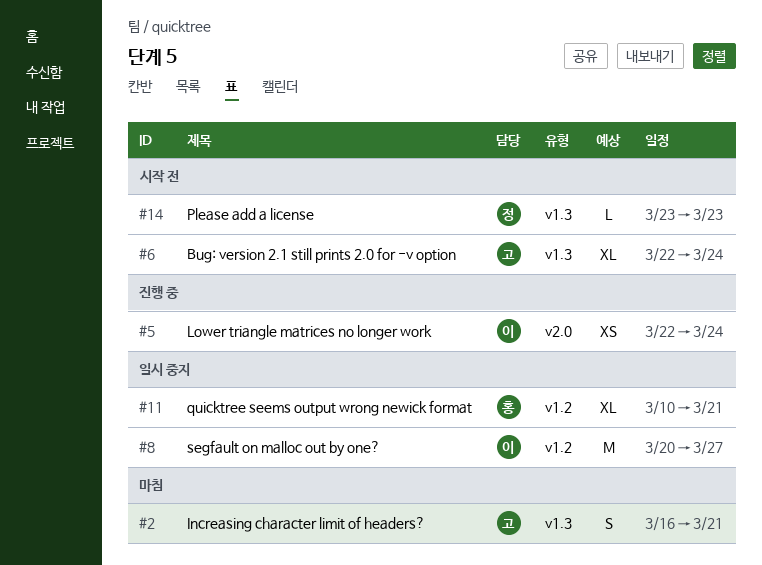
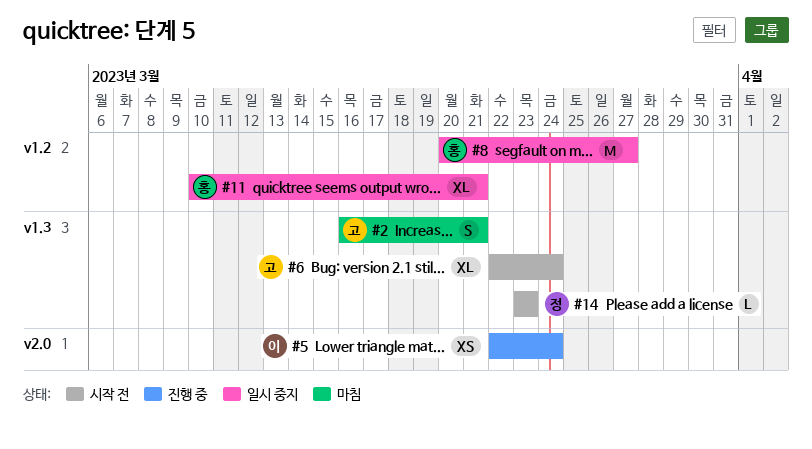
#8, owner: 이 -> 홍

